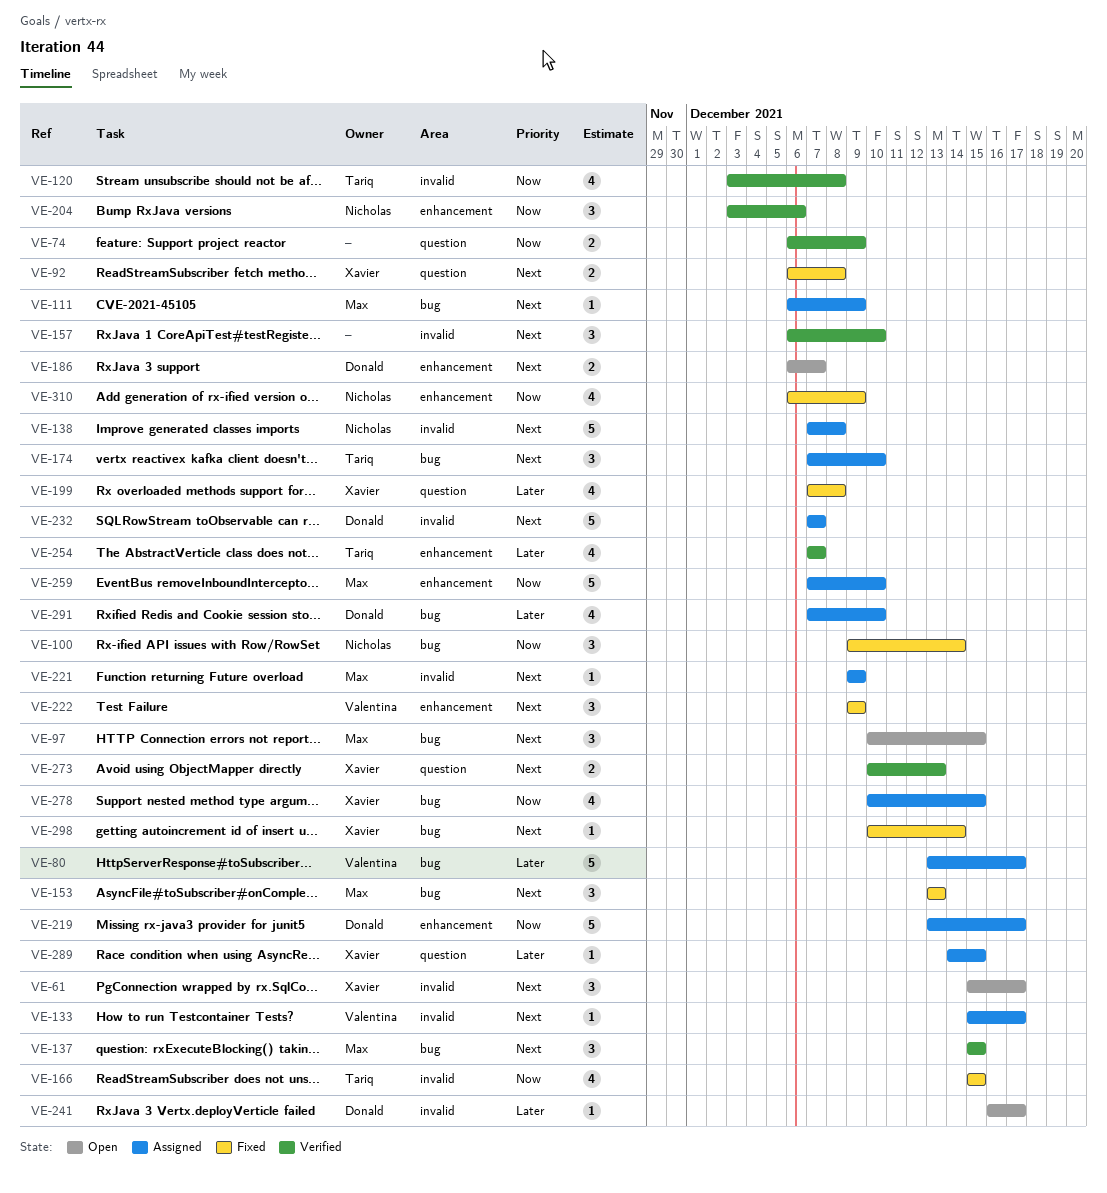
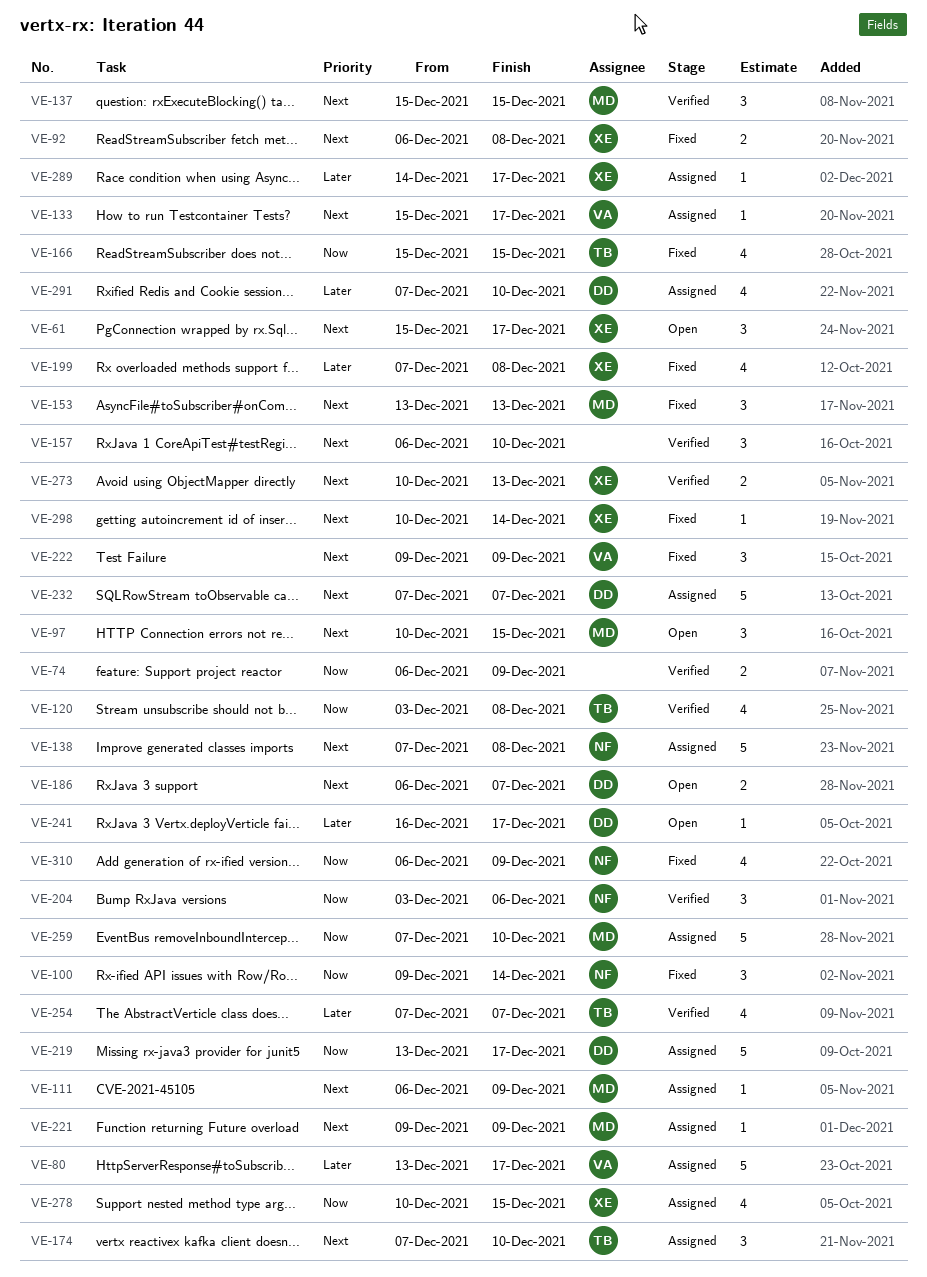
VE-289, due: Dec 15 -> Dec 17

